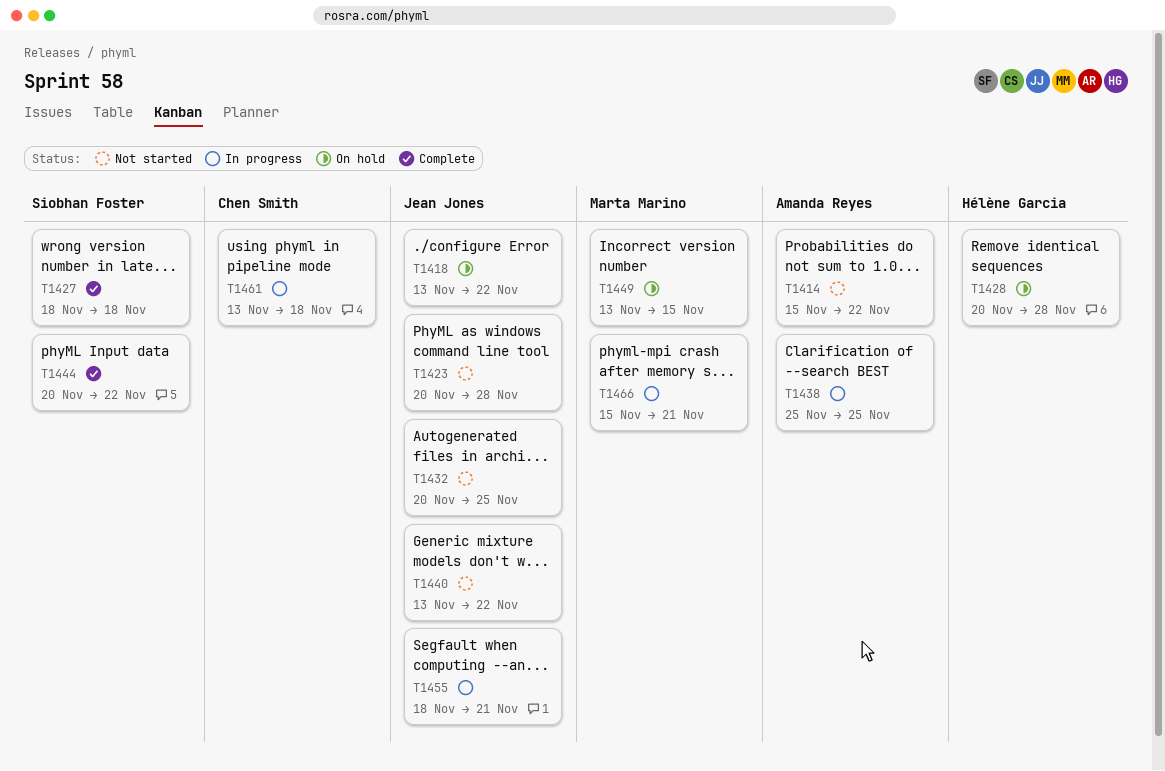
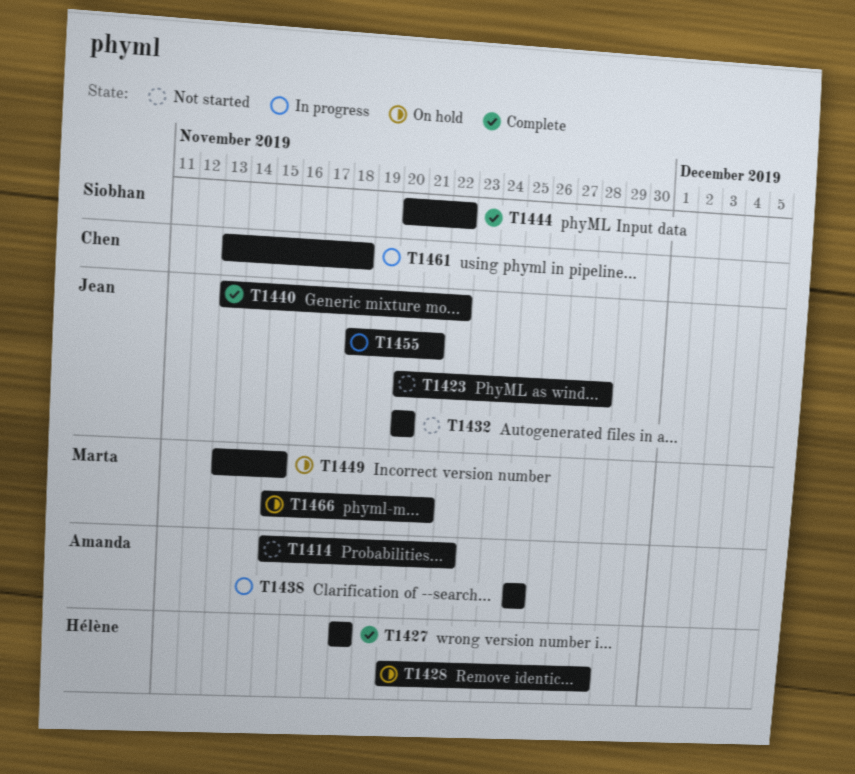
T1418: present -> none
T1427, owner: Siobhan Foster -> Hélène Garcia
T1432, due: Nov 25 -> Nov 20
T1440, status: Not started -> Complete
T1466, status: In progress -> On hold

